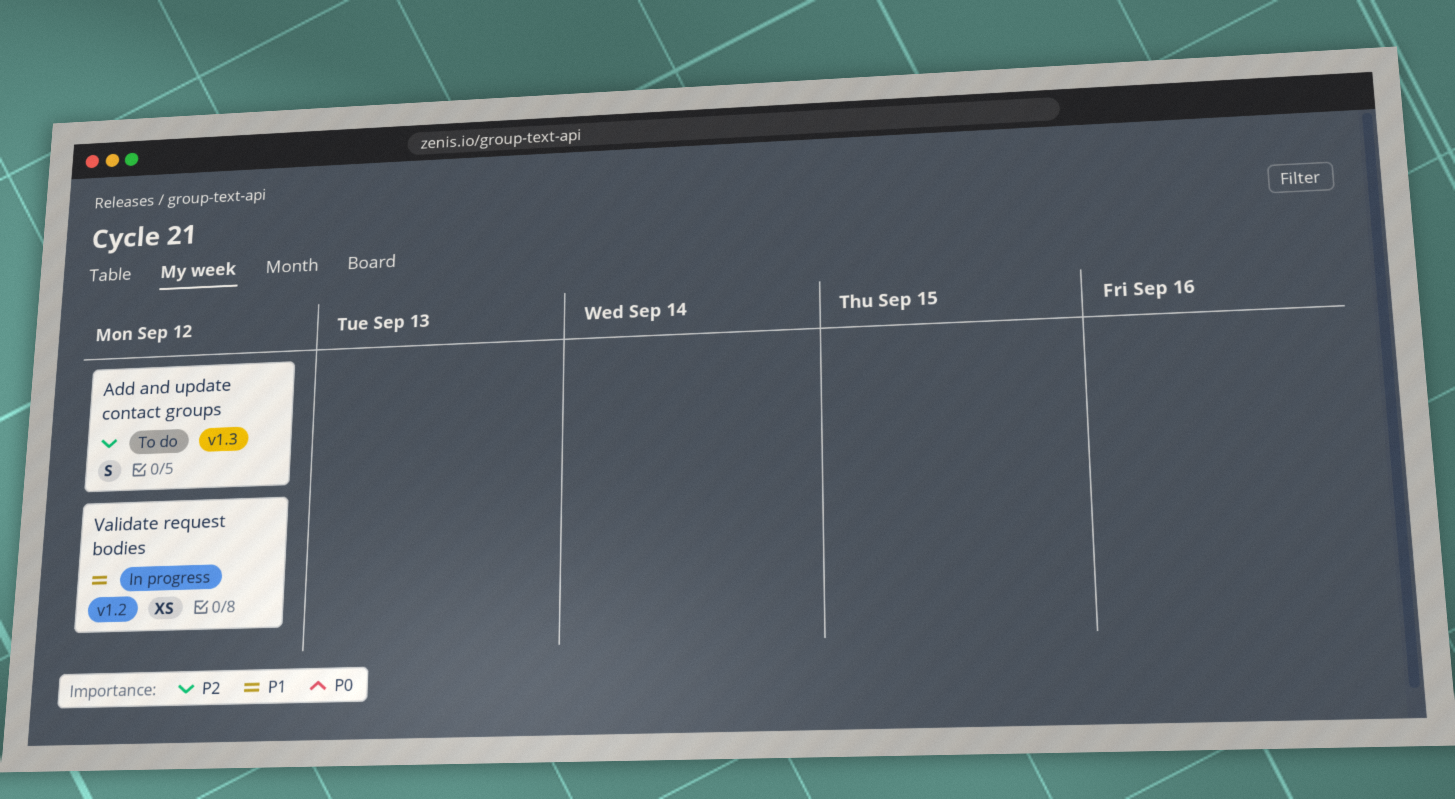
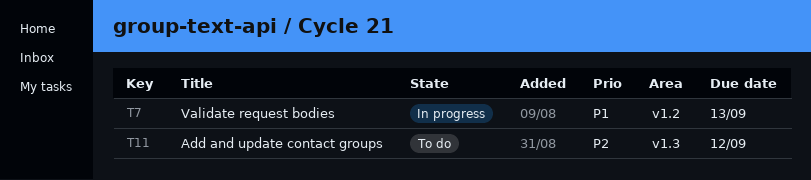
Validate request bodies, due: Sep 12 -> Sep 13

